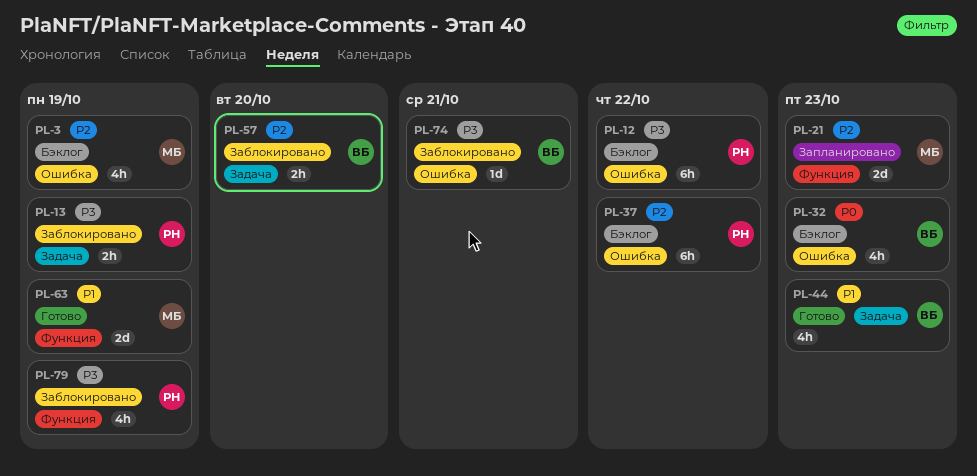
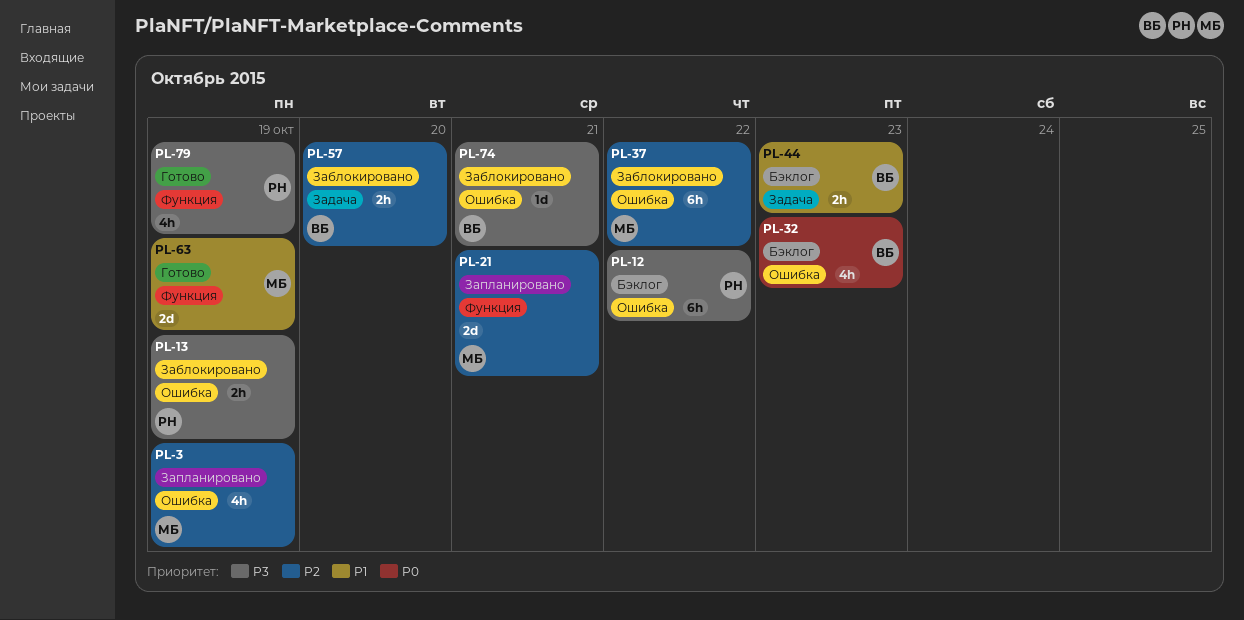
PL-3, status: Бэклог -> Запланировано
PL-13, label: Задача -> Ошибка
PL-21, due: Oct 23 -> Oct 21
PL-37, status: Бэклог -> Заблокировано
PL-37, owner: РН -> МБ
PL-44, status: Готово -> Бэклог
PL-44, estimate: 4h -> 2h
PL-79, status: Заблокировано -> Готово

